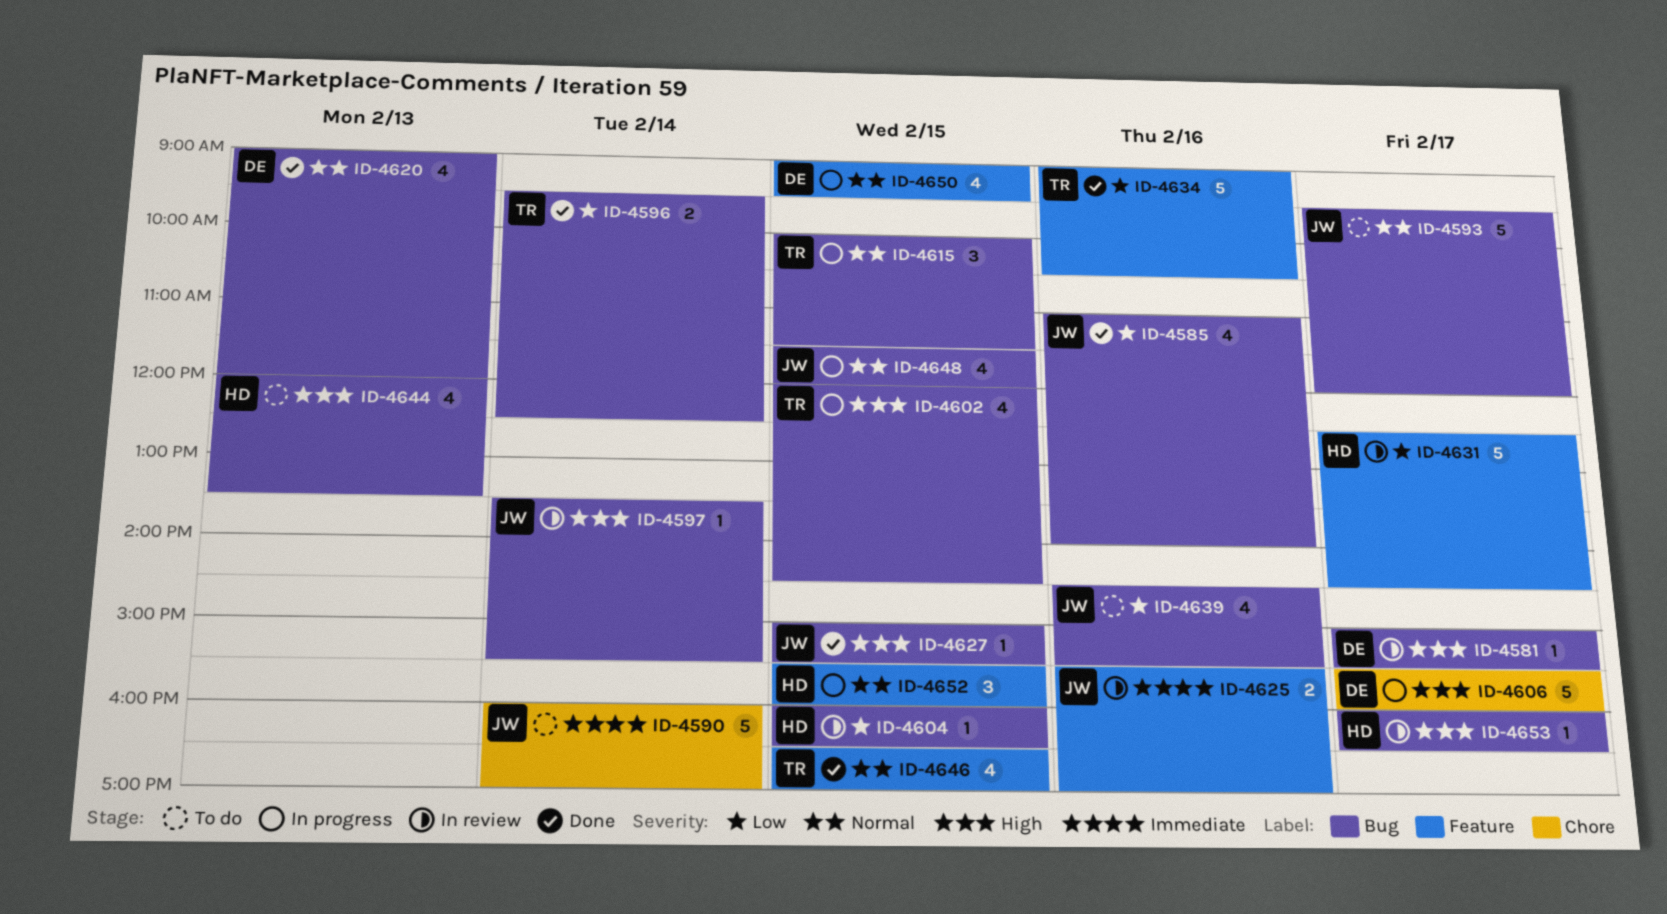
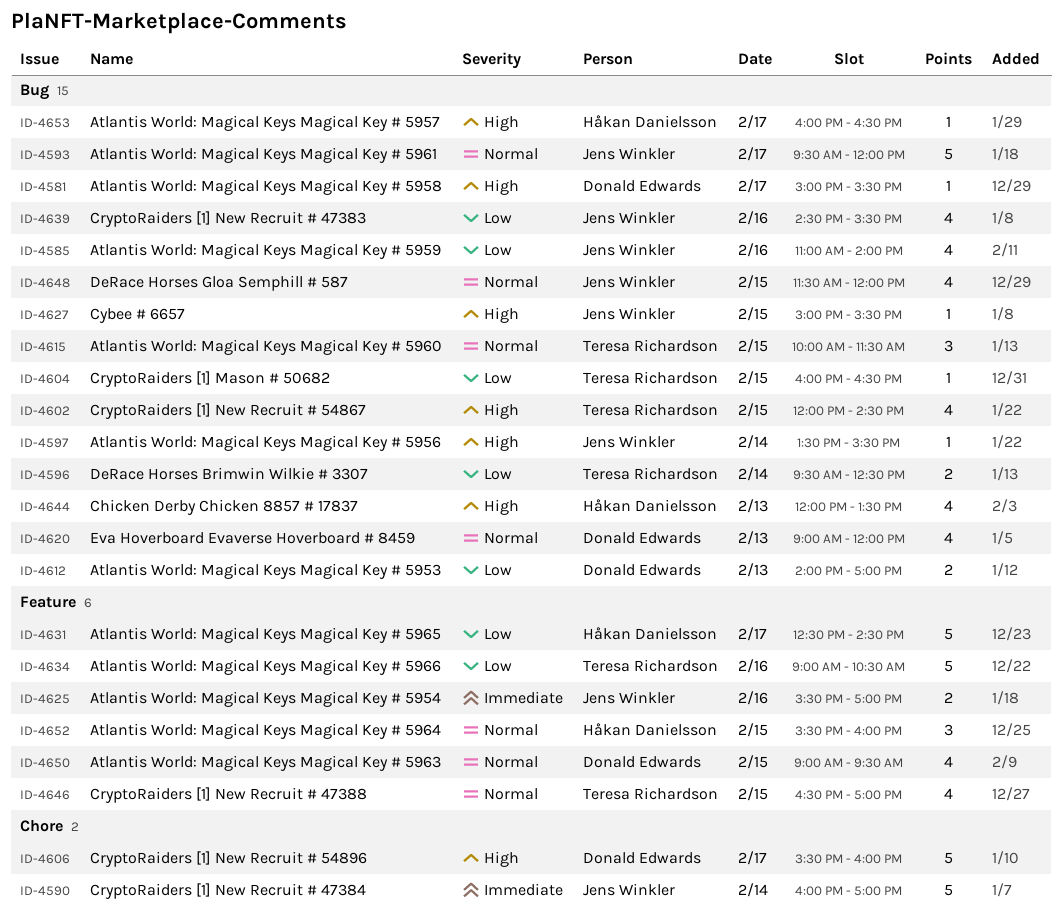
ID-4604, owner: Håkan Danielsson -> Teresa Richardson
ID-4612: none -> present

